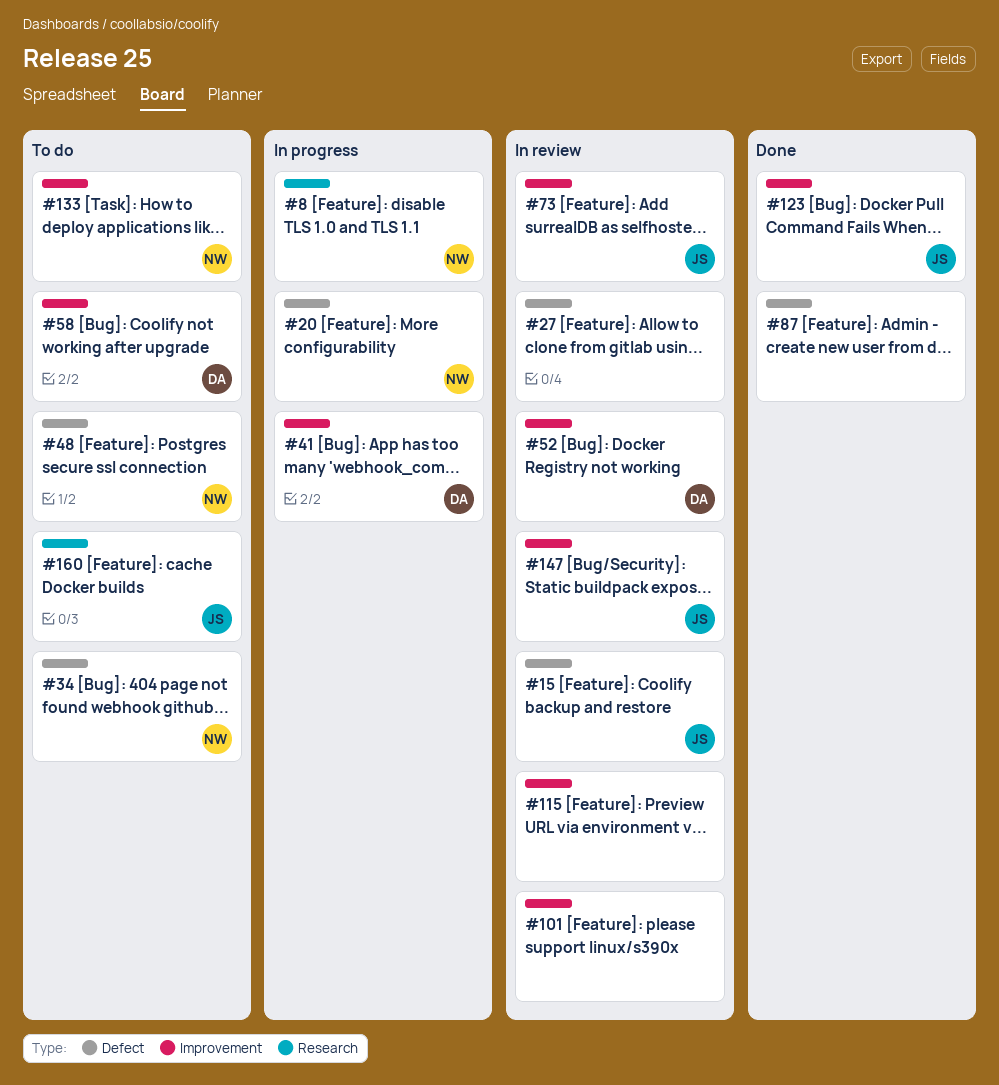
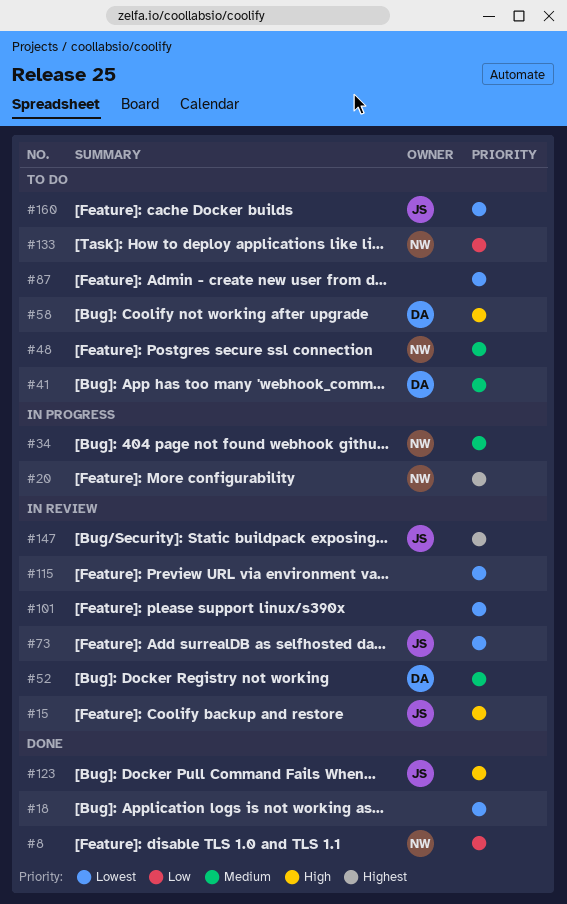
#8, status: In progress -> Done
#18: none -> present
#27: present -> none
#34, status: To do -> In progress
#41, status: In progress -> To do
#87, status: Done -> To do

